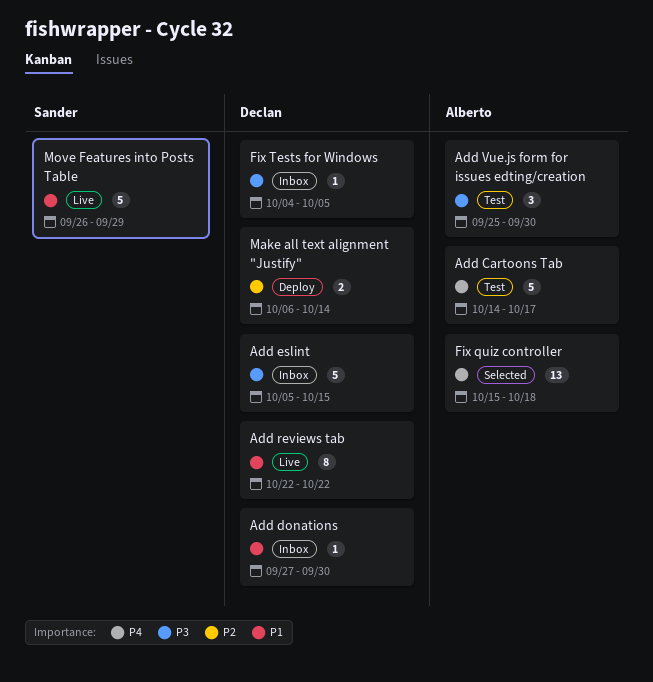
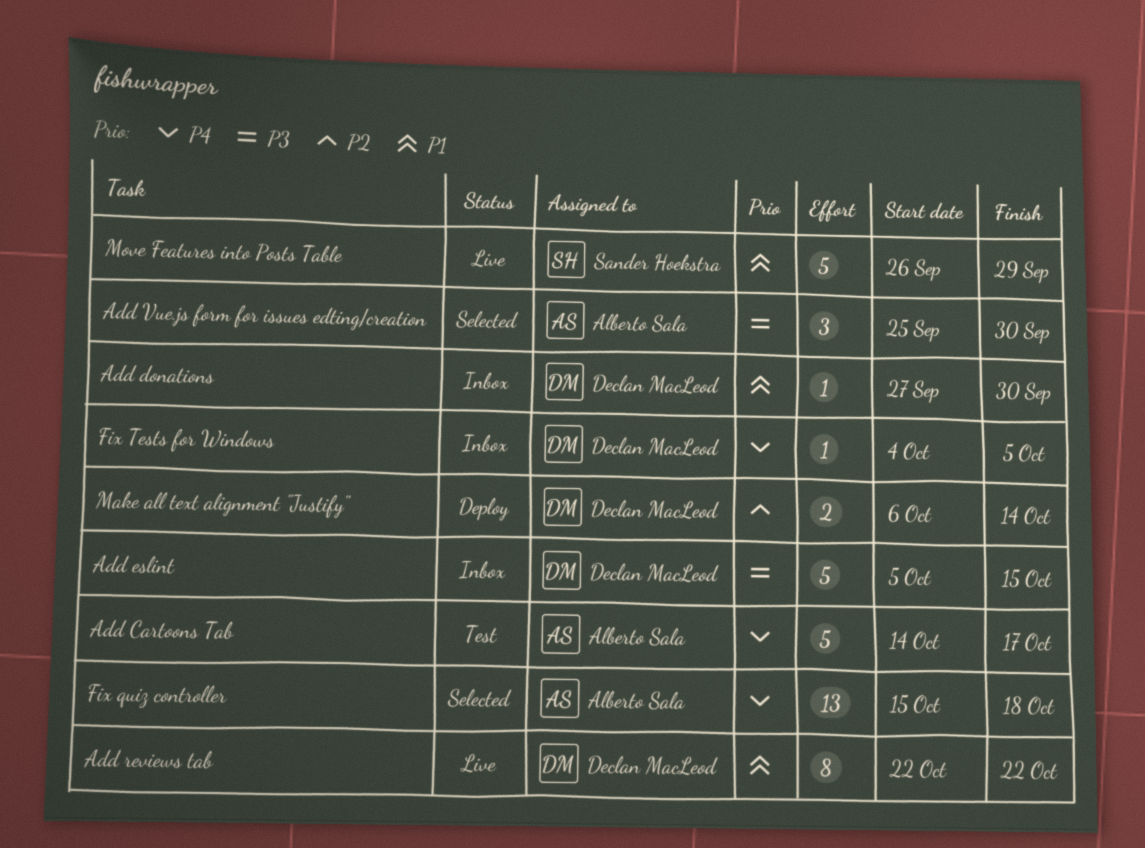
Add Vue.js form for issues edting/creation, status: Test -> Selected
Fix Tests for Windows, priority: P3 -> P4

